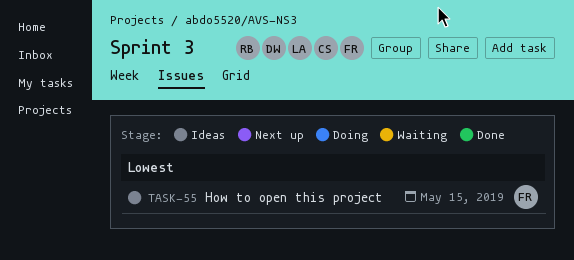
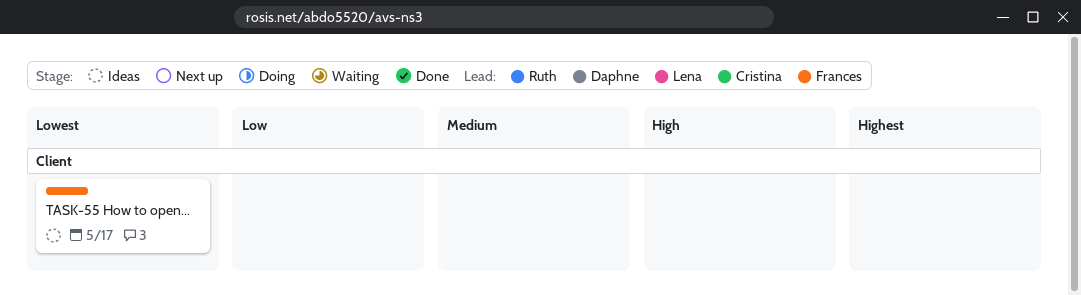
TASK-55, due: May 15 -> May 17

